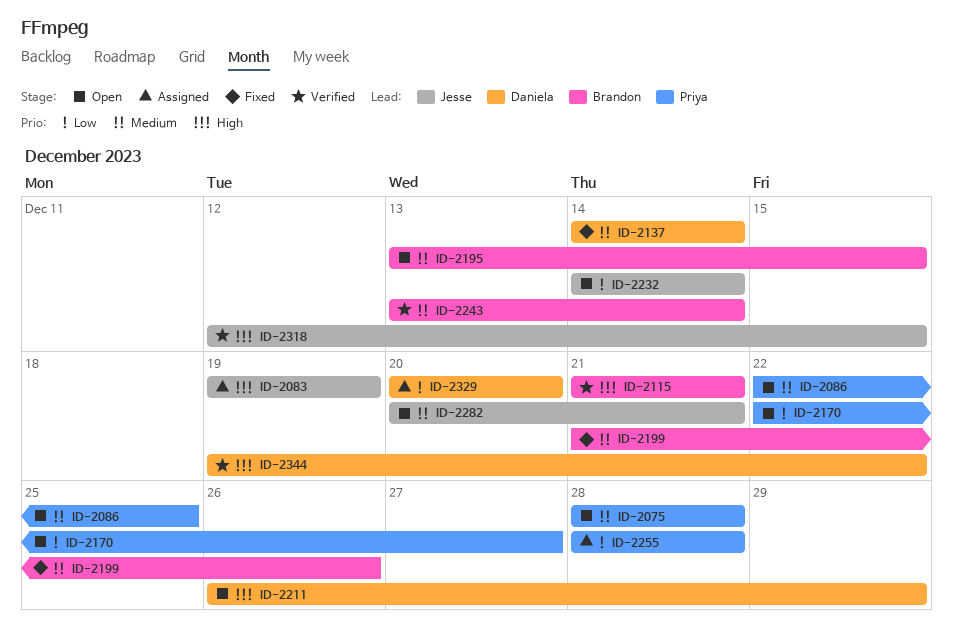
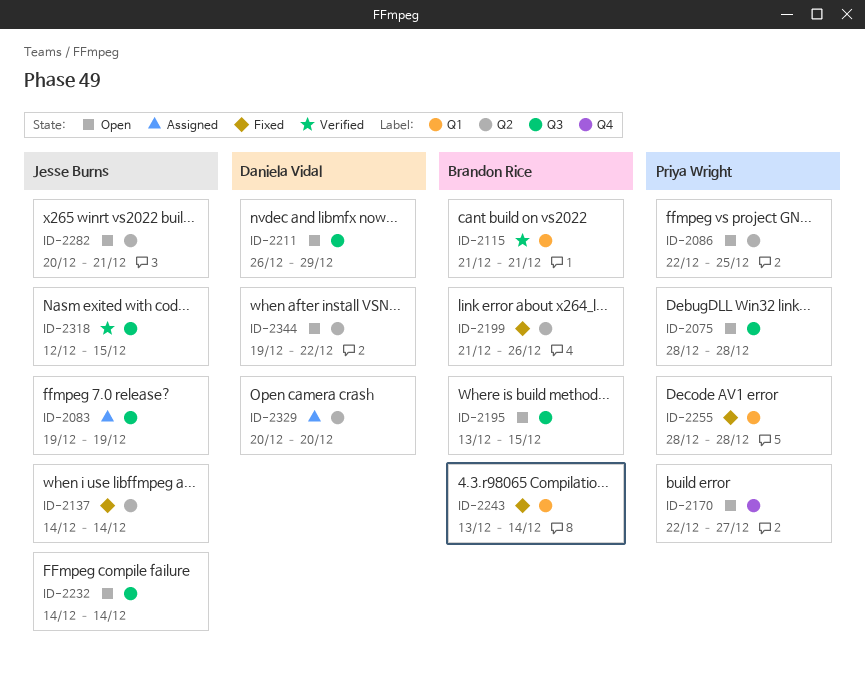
ID-2137, owner: Daniela Vidal -> Jesse Burns
ID-2243, status: Verified -> Fixed
ID-2255, status: Assigned -> Fixed
ID-2344, status: Verified -> Open

